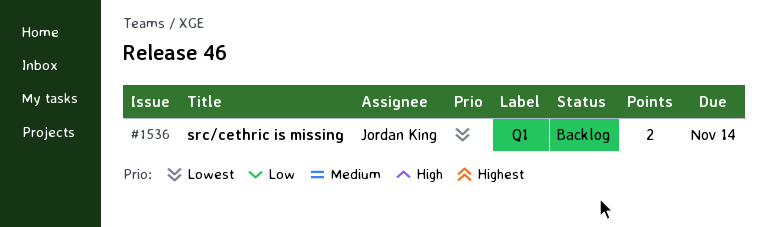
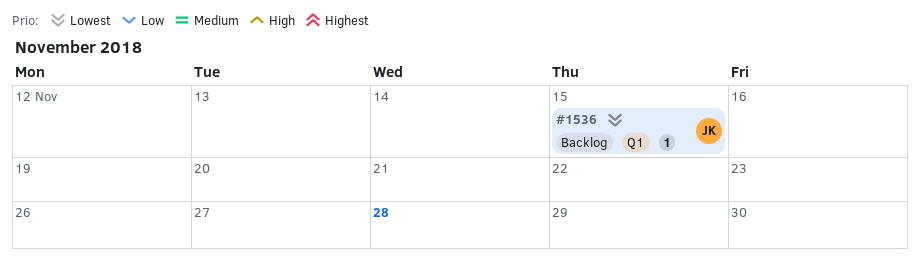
#1536, estimate: 2 -> 1
#1536, due: Nov 14 -> Nov 15

